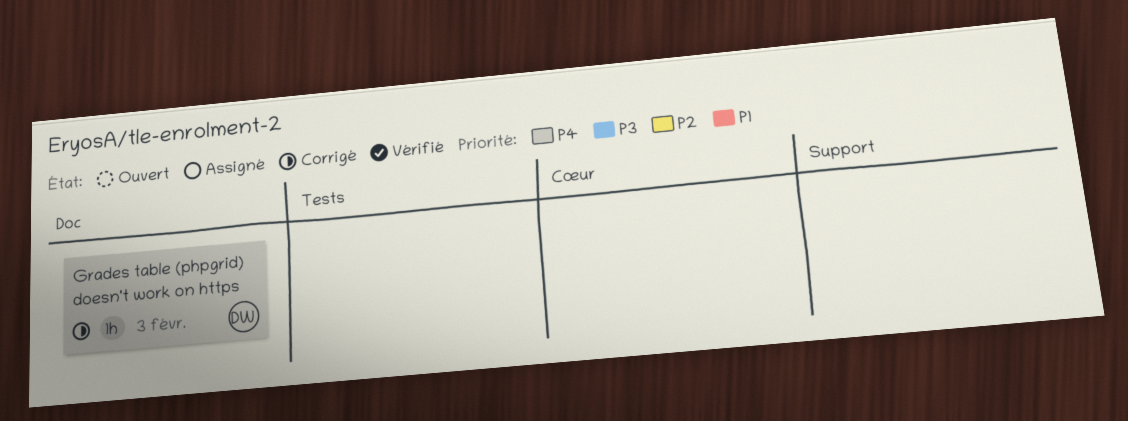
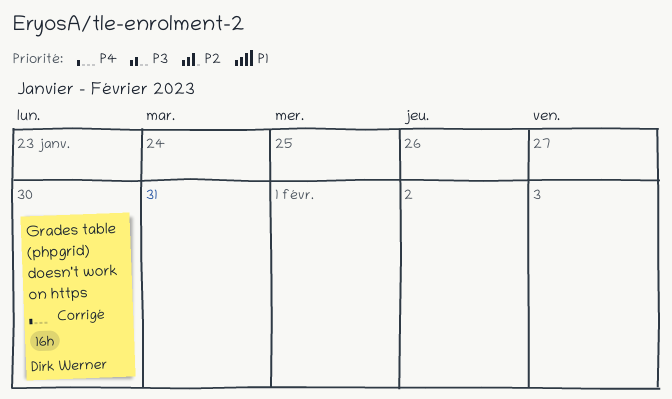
Grades table (phpgrid) doesn't work on https, estimate: 1h -> 16h
Grades table (phpgrid) doesn't work on https, due: Feb 3 -> Jan 30

